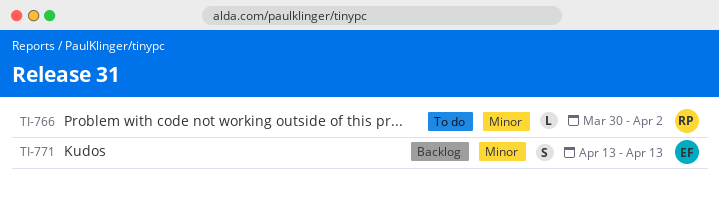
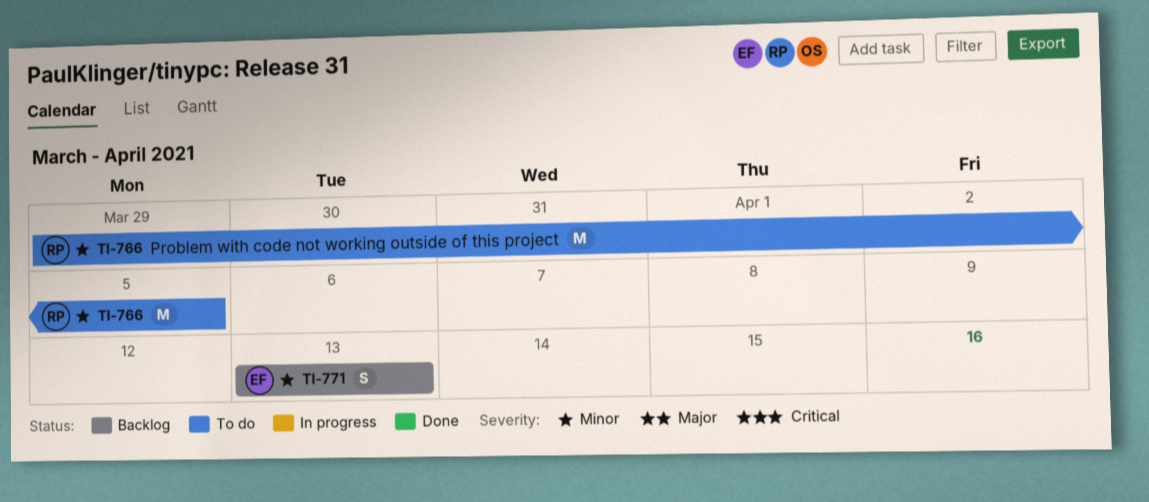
TI-766, estimate: L -> M
TI-766, start: Mar 30 -> Mar 29
TI-766, due: Apr 2 -> Apr 5

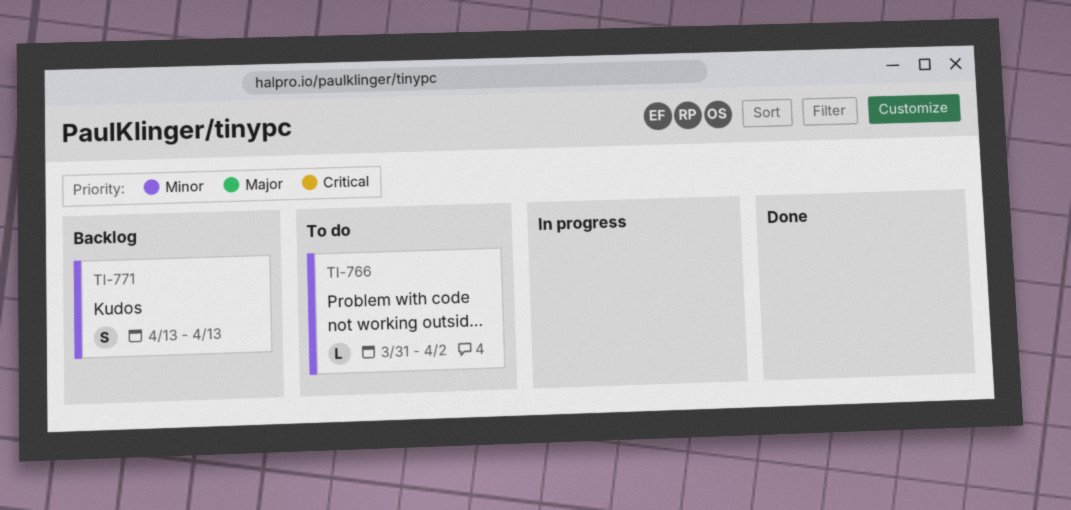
TI-766, estimate: M -> L
TI-766, start: Mar 29 -> Mar 31
TI-766, due: Apr 5 -> Apr 2

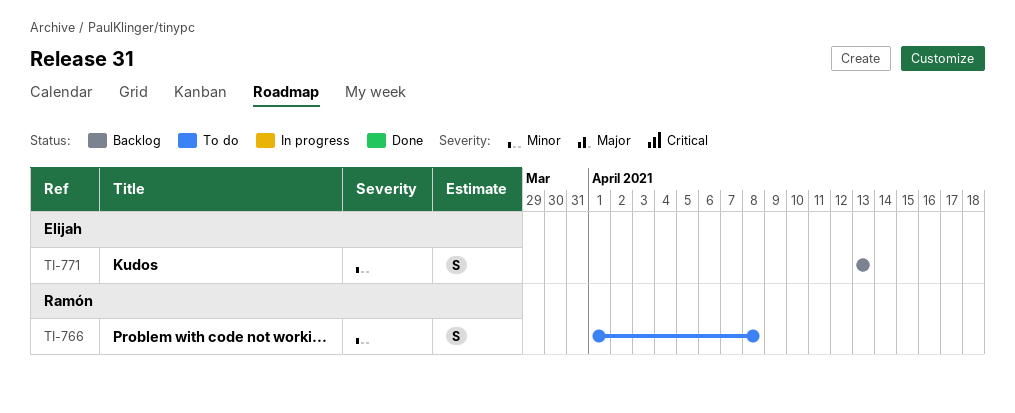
TI-766, estimate: L -> S
TI-766, start: Mar 31 -> Apr 1
TI-766, due: Apr 2 -> Apr 8

